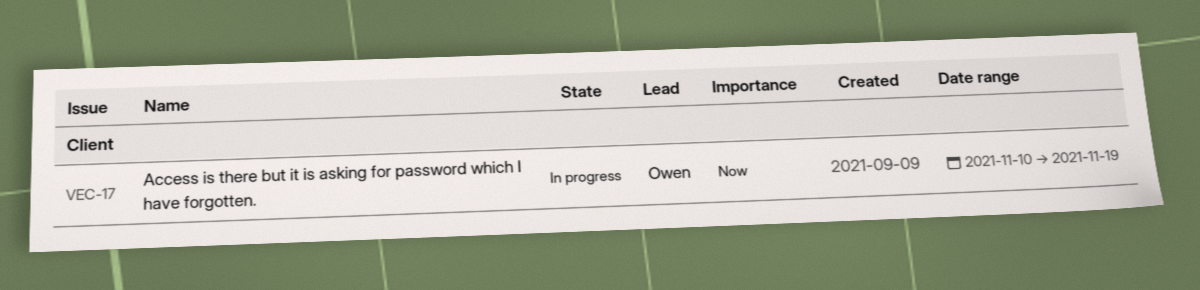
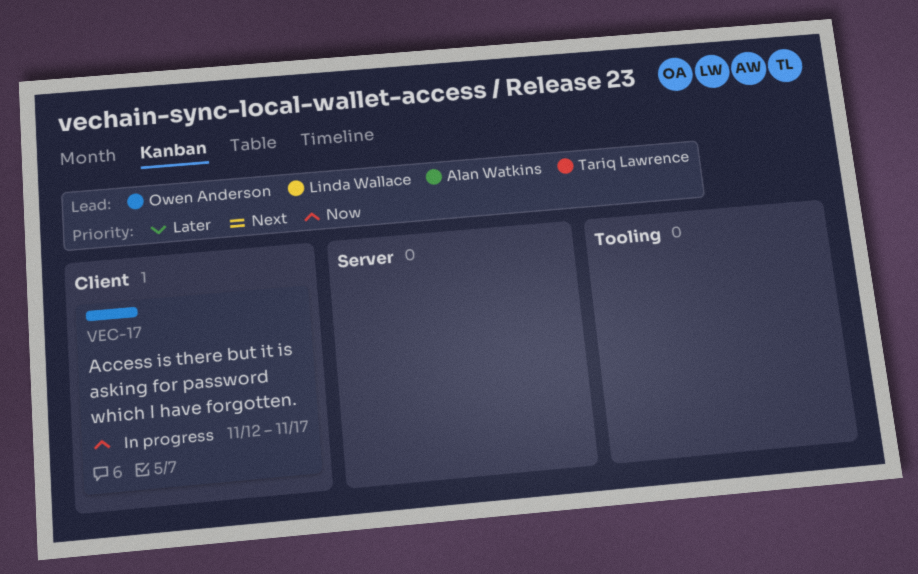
VEC-17, start: Nov 10 -> Nov 12
VEC-17, due: Nov 19 -> Nov 17

